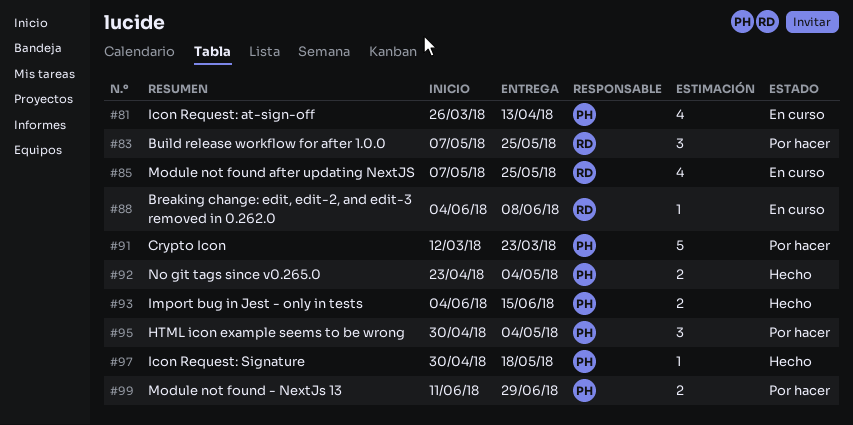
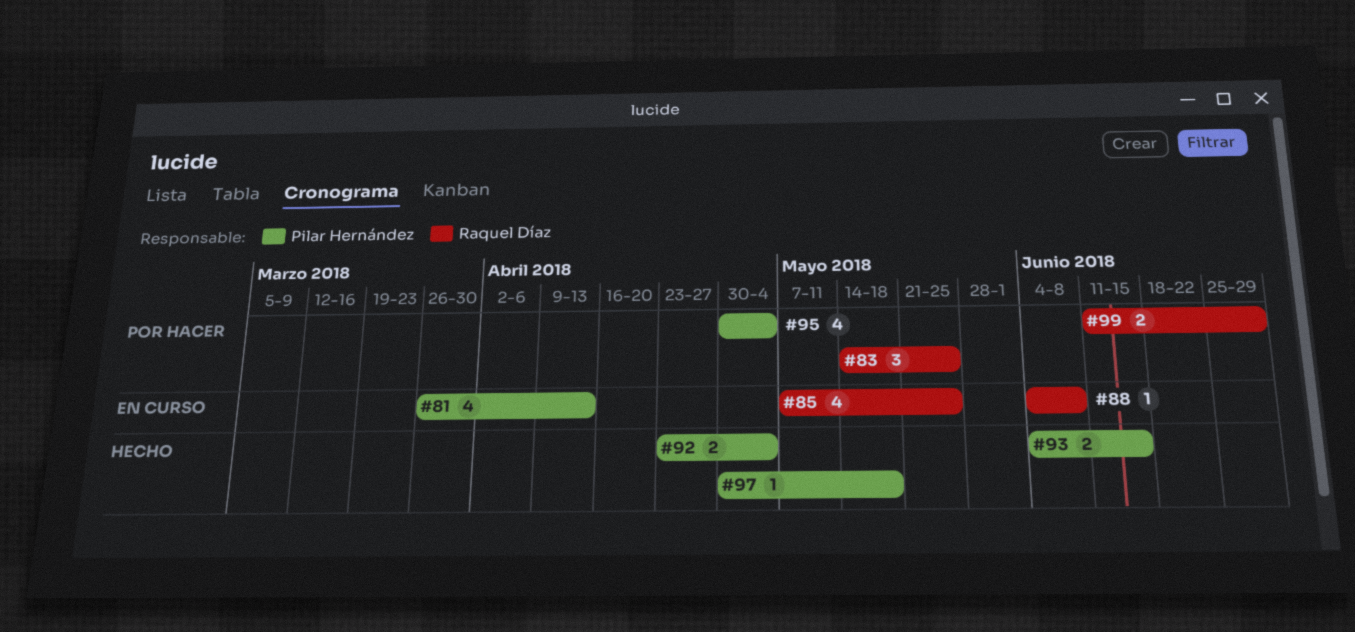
#83, start: May 7 -> May 14
#91: present -> none
#95, estimate: 3 -> 4
#99, owner: Pilar Hernández -> Raquel Díaz

